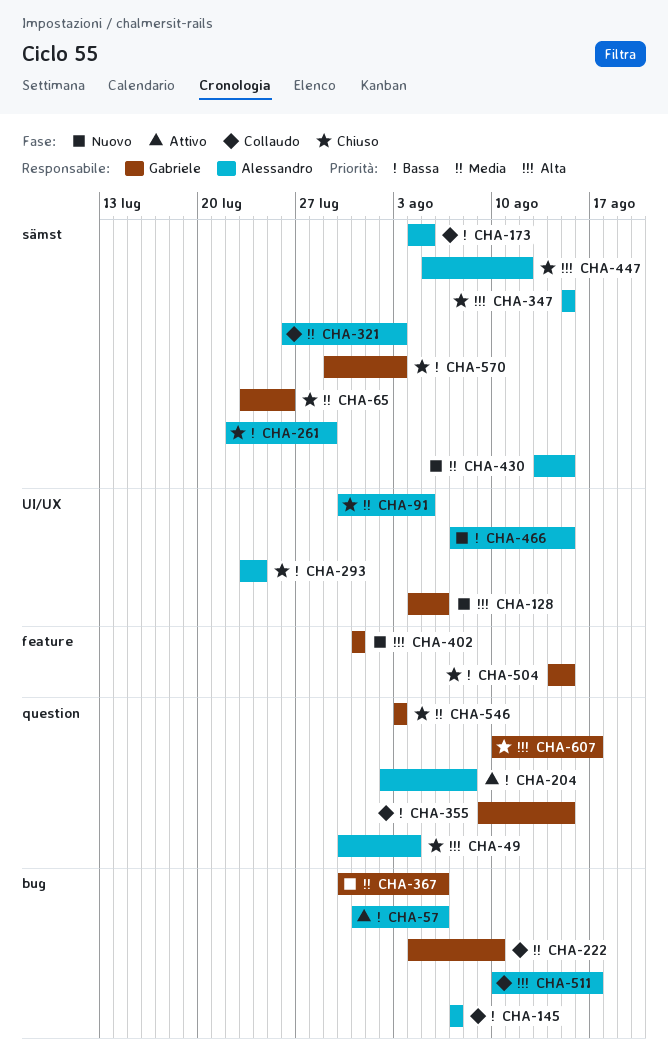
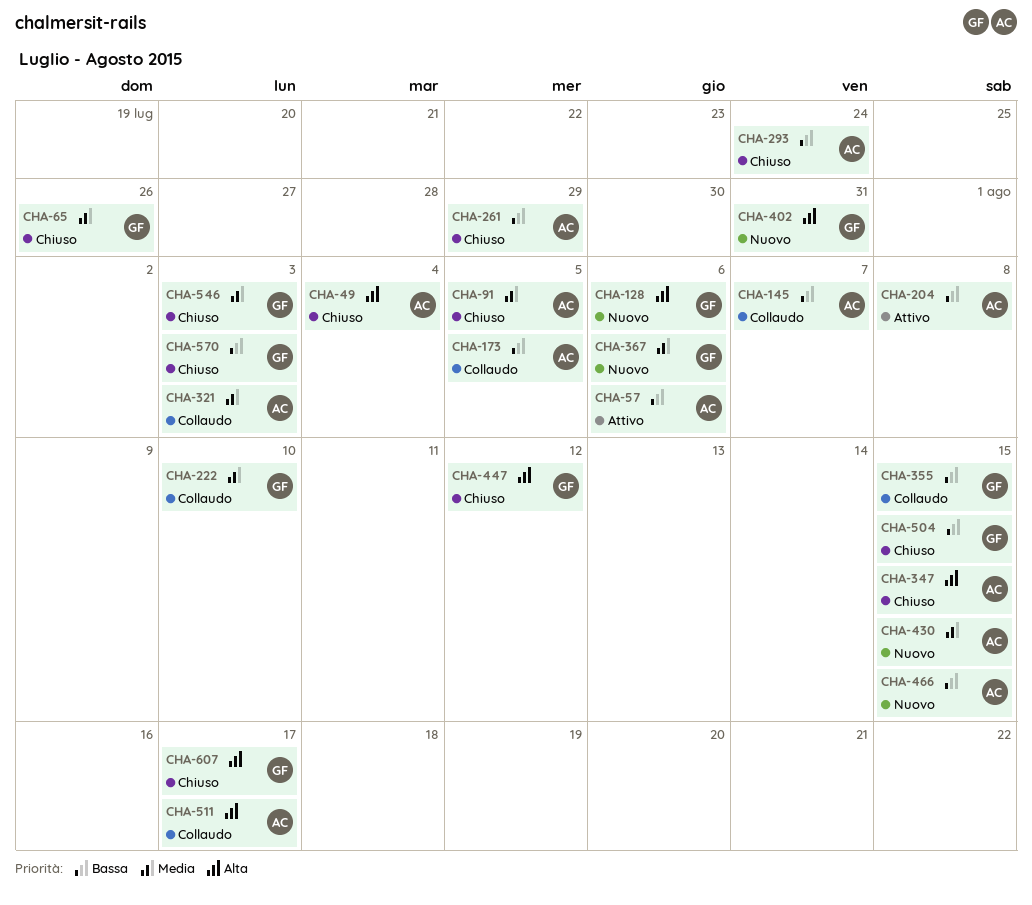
CHA-447, owner: Alessandro -> Gabriele

